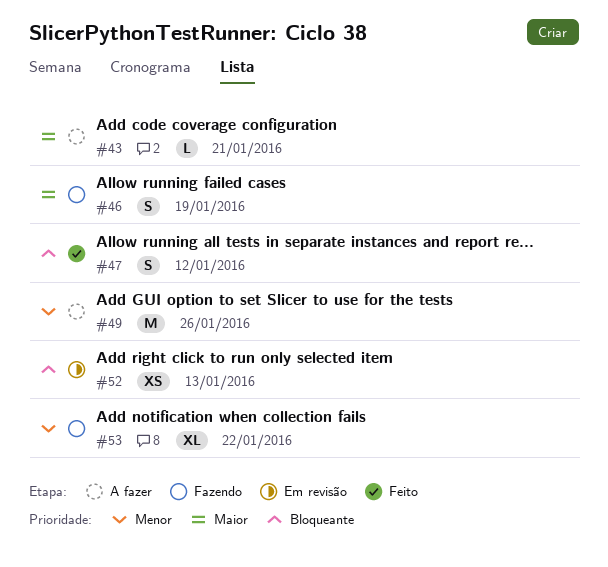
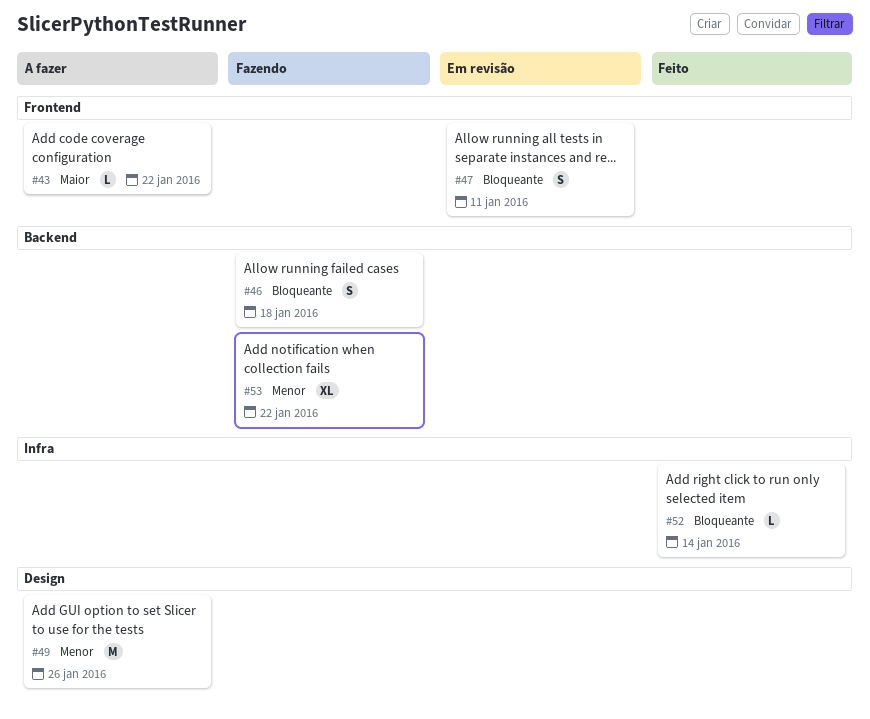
#43, due: Jan 21 -> Jan 22
#46, priority: Maior -> Bloqueante
#46, due: Jan 19 -> Jan 18
#47, status: Feito -> Em revisão
#47, due: Jan 12 -> Jan 11
#52, status: Em revisão -> Feito
#52, estimate: XS -> L
#52, due: Jan 13 -> Jan 14

